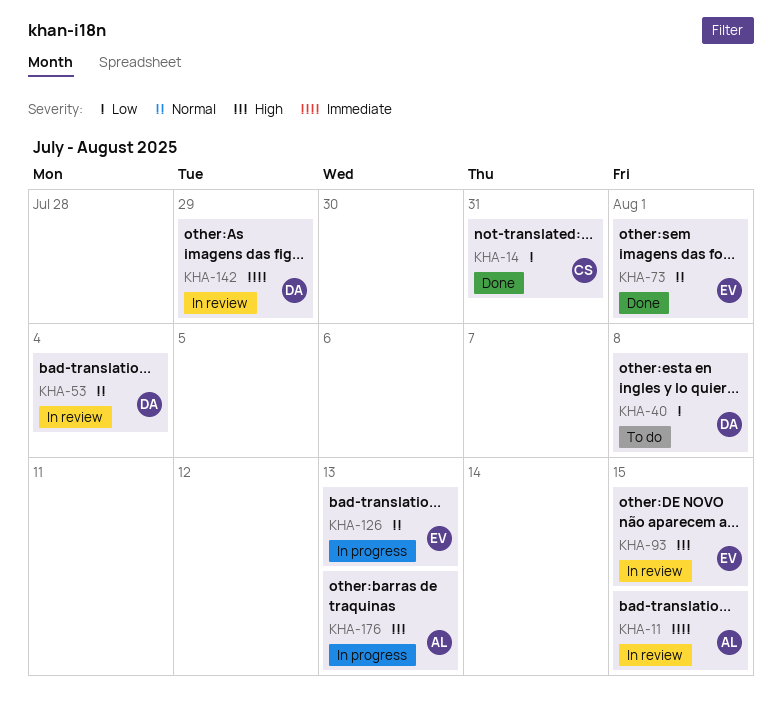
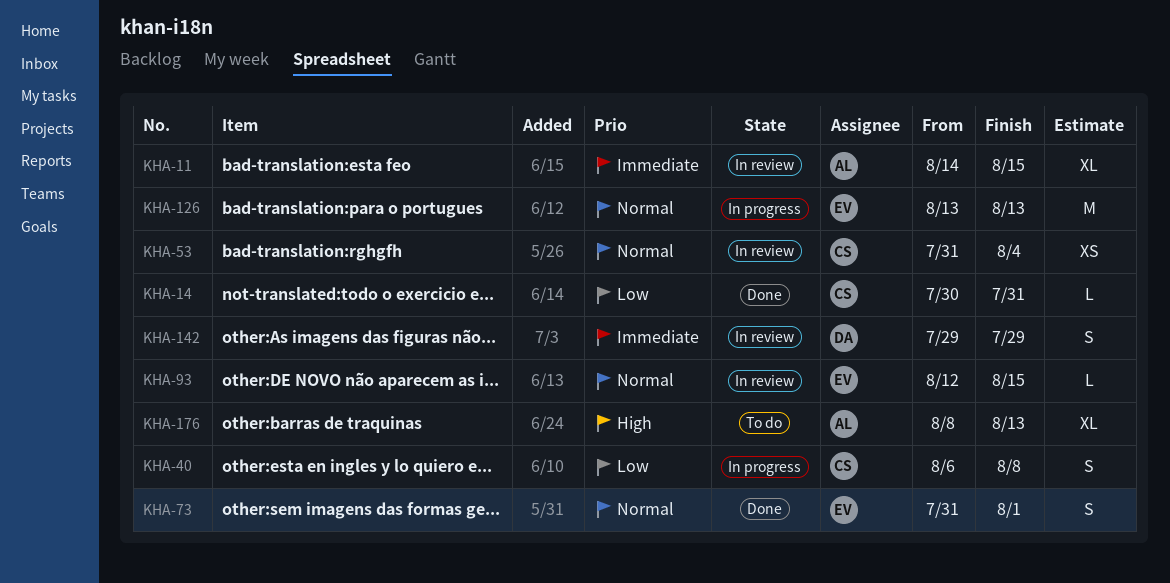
KHA-40, status: To do -> In progress
KHA-40, owner: DA -> CS
KHA-53, owner: DA -> CS
KHA-93, priority: High -> Normal
KHA-176, status: In progress -> To do

